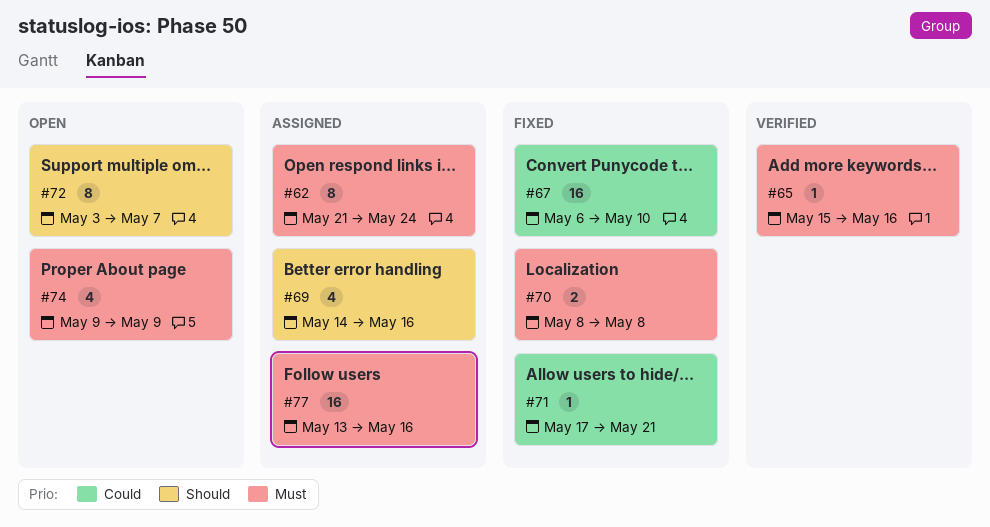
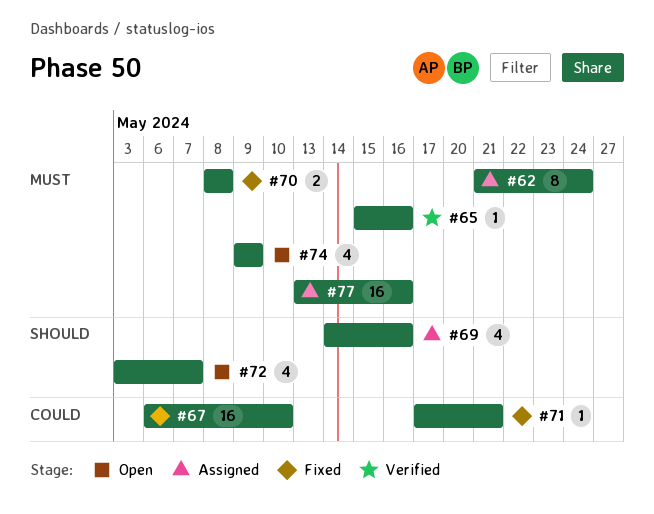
#72, estimate: 8 -> 4

